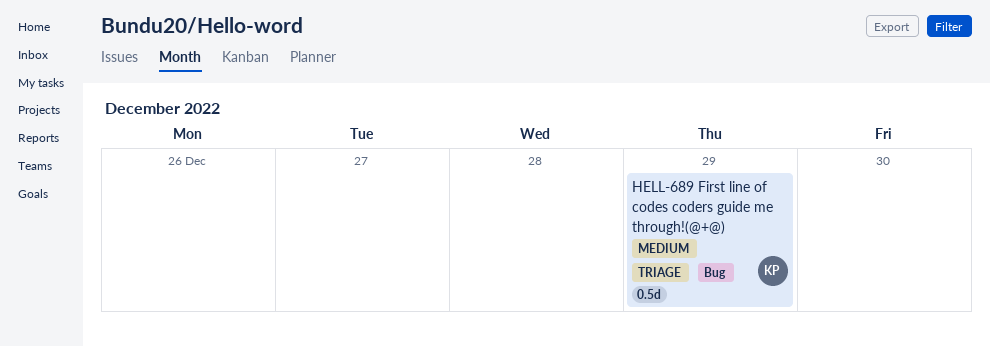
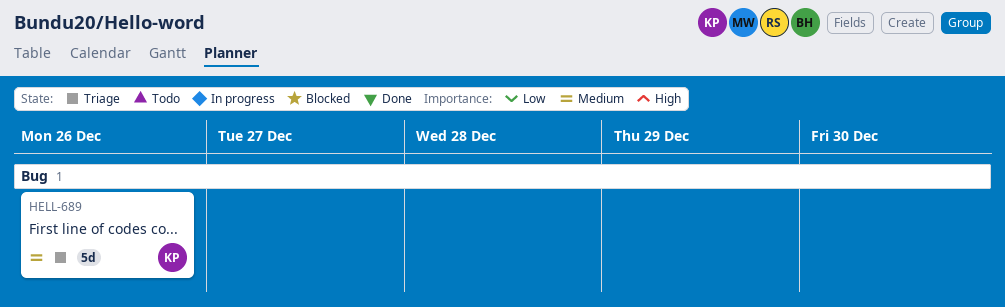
HELL-689, estimate: 0.5d -> 5d
HELL-689, due: Dec 29 -> Dec 26

